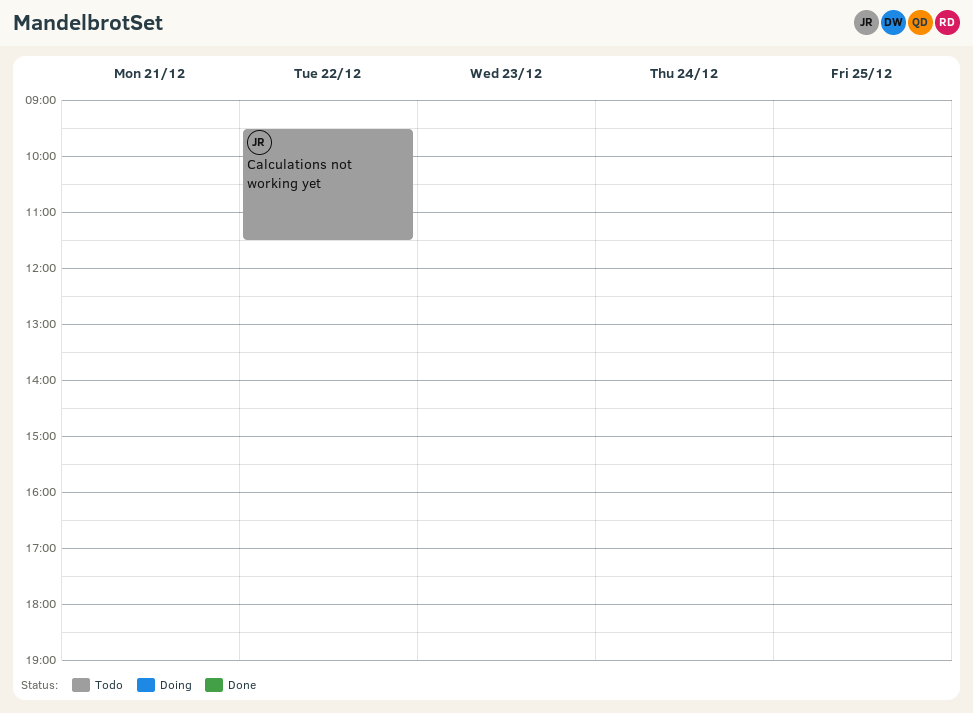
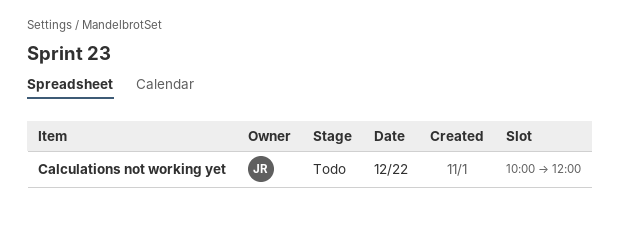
Calculations not working yet, begins: 09:30 -> 10:00
Calculations not working yet, ends: 11:30 -> 12:00

